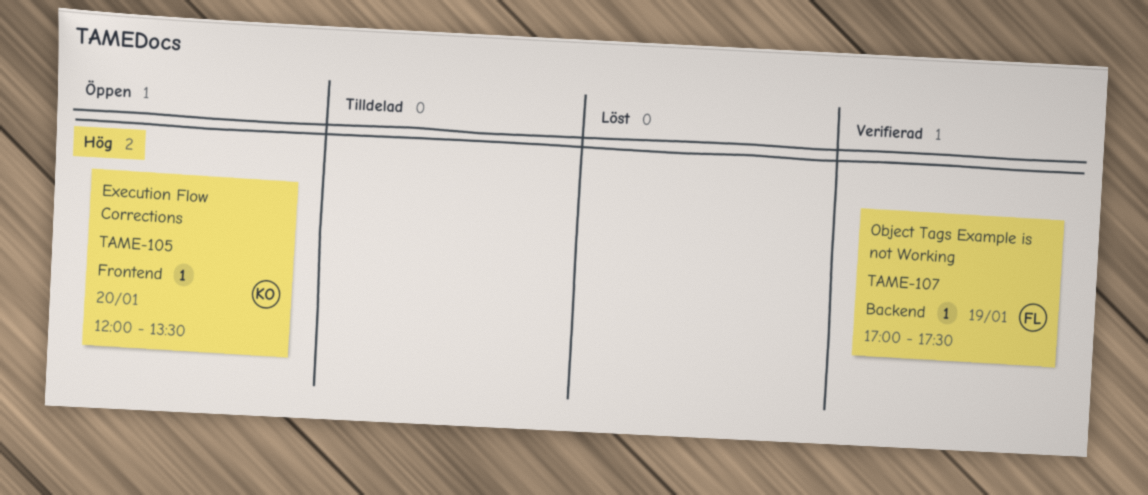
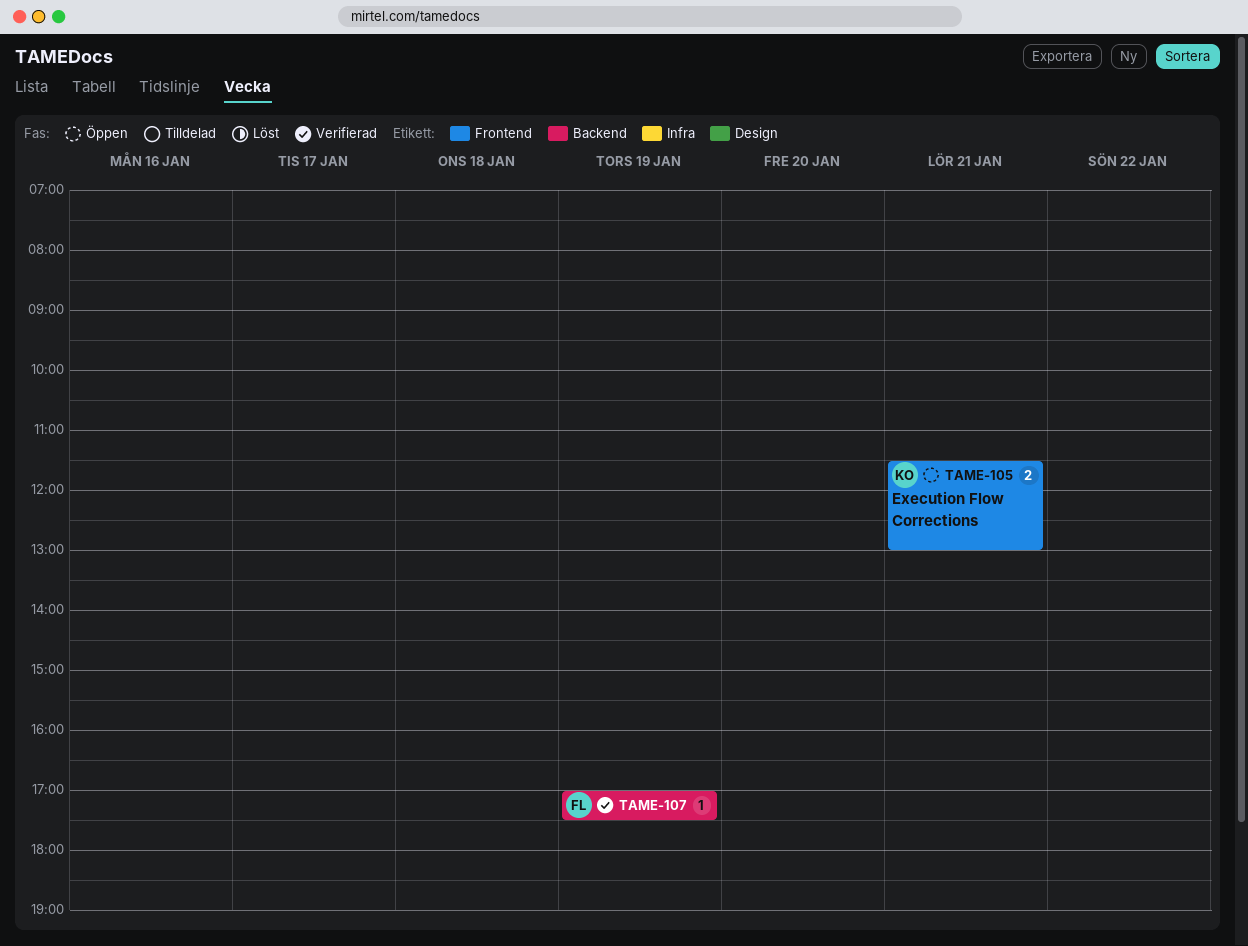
TAME-105, estimate: 1 -> 2
TAME-105, day: Jan 20 -> Jan 21
TAME-105, begins: 12:00 -> 11:30
TAME-105, ends: 13:30 -> 13:00

